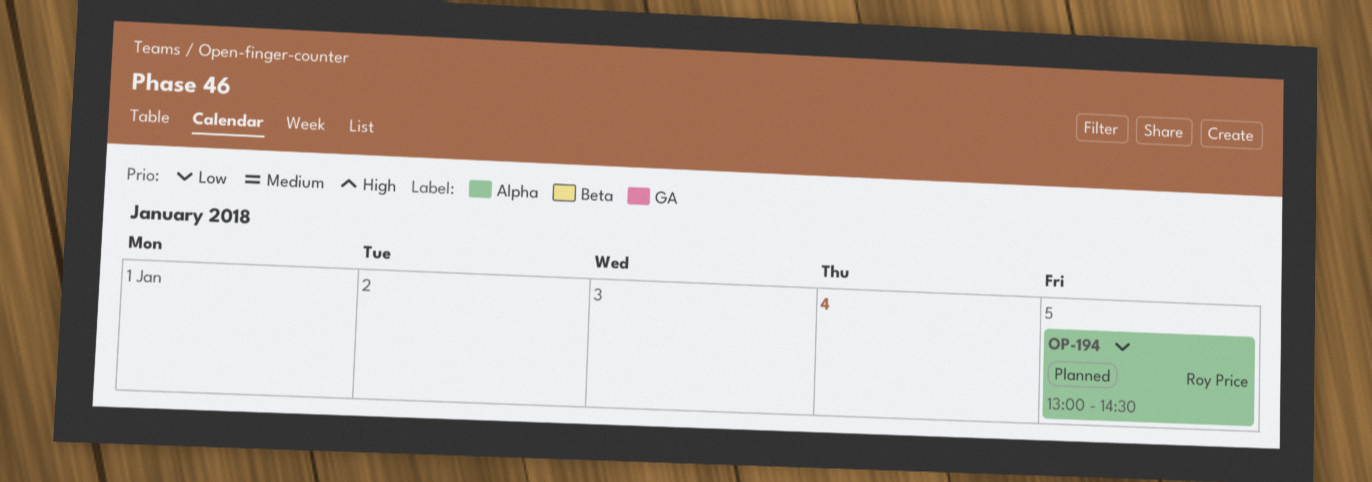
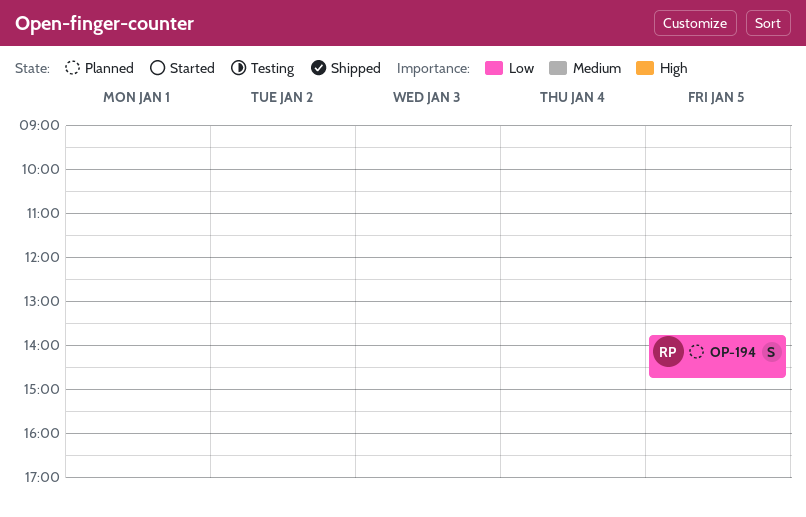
OP-194, begins: 13:00 -> 13:45
OP-194, ends: 14:30 -> 14:45

